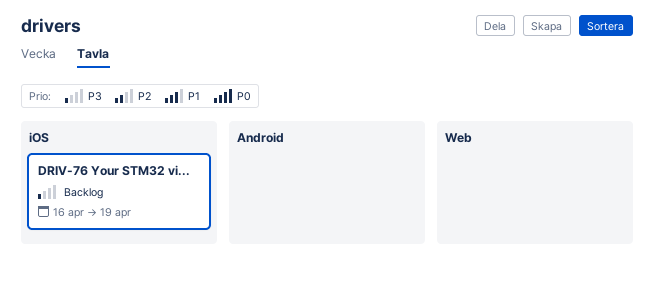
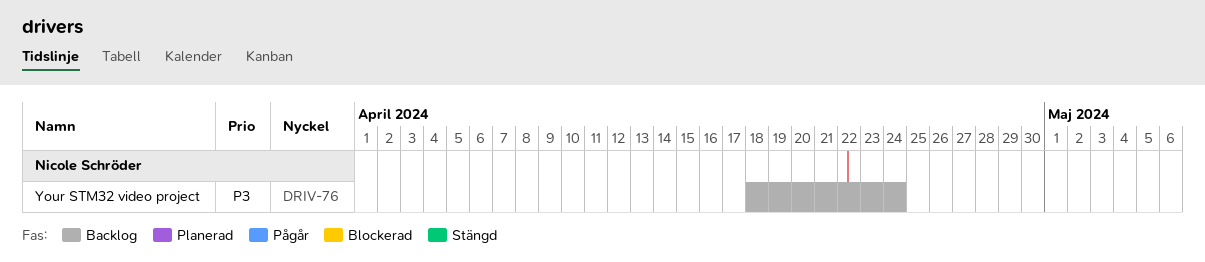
DRIV-76, start: Apr 16 -> Apr 18
DRIV-76, due: Apr 19 -> Apr 24

